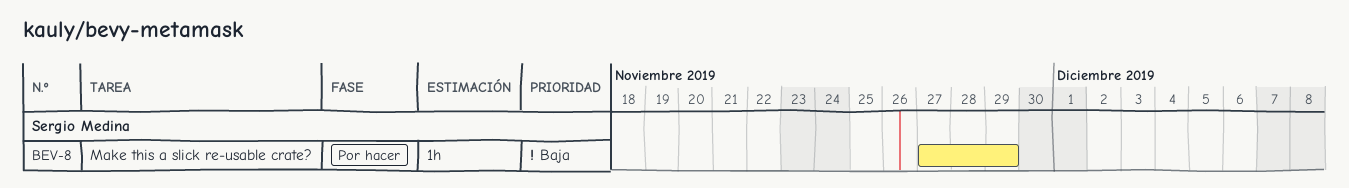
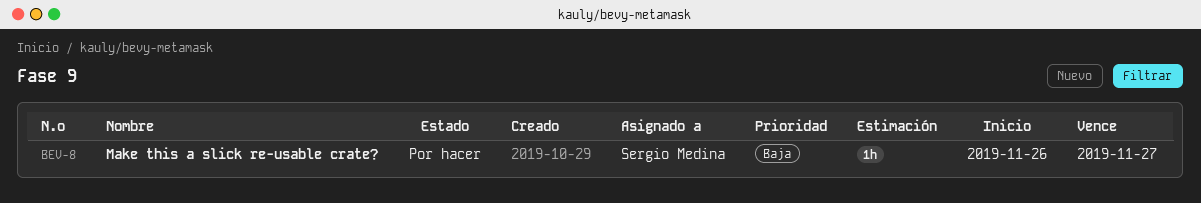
BEV-8, start: Nov 27 -> Nov 26
BEV-8, due: Nov 29 -> Nov 27

